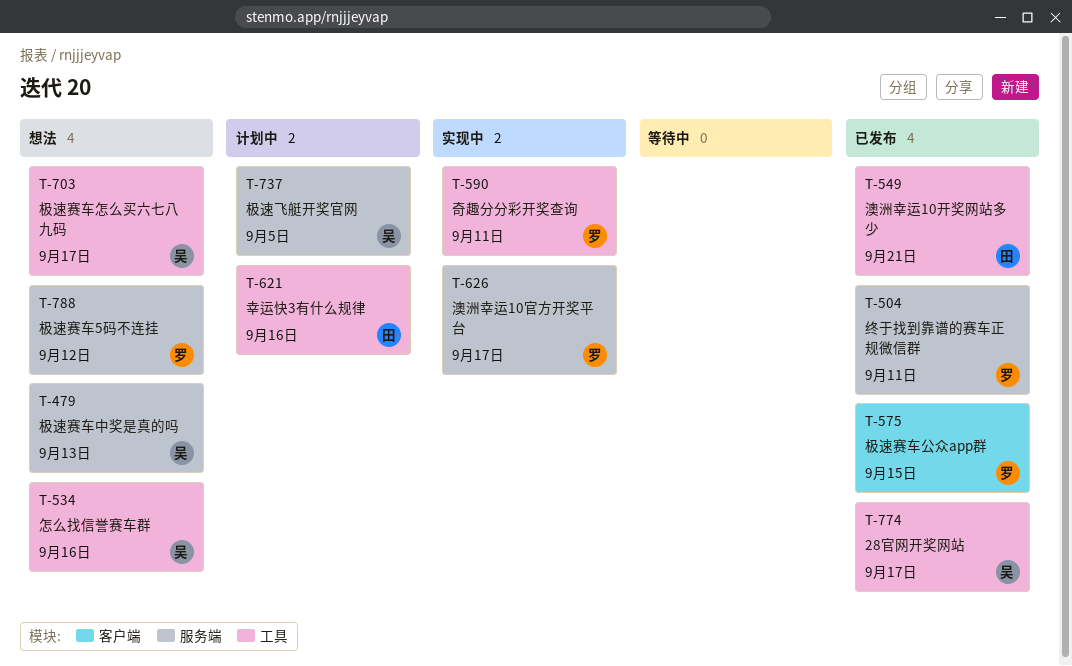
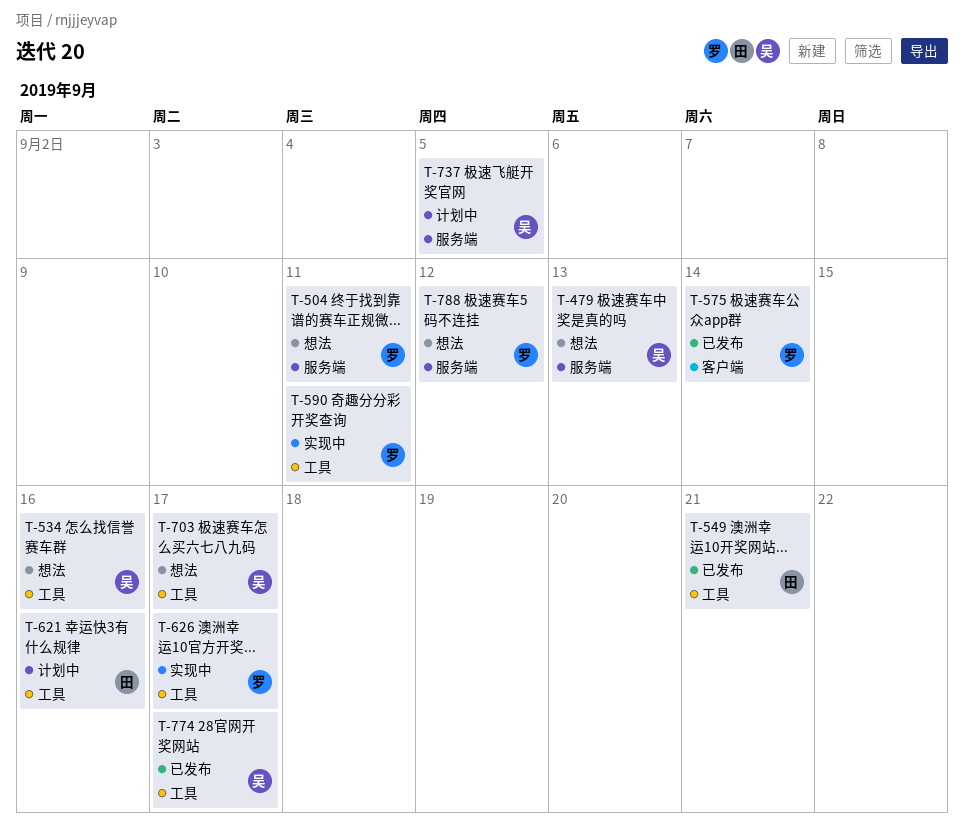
T-504, status: 已发布 -> 想法
T-575, due: Sep 15 -> Sep 14
T-626, label: 服务端 -> 工具

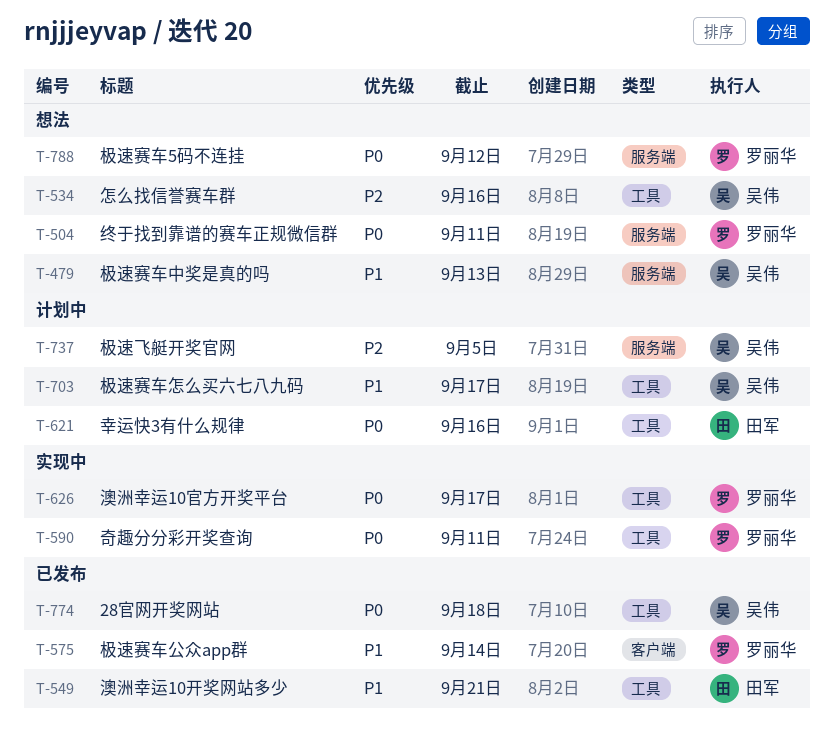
T-703, status: 想法 -> 计划中
T-774, due: Sep 17 -> Sep 18

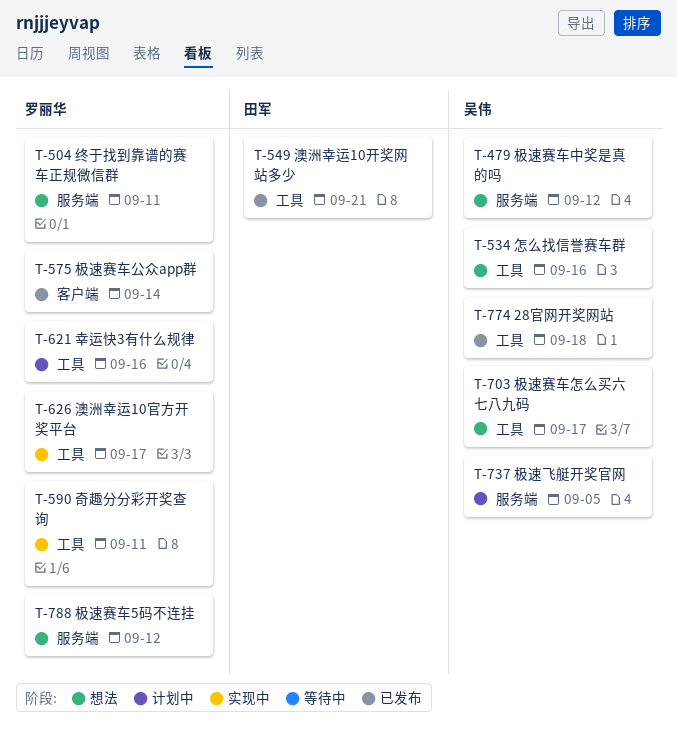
T-479, due: Sep 13 -> Sep 12
T-621, owner: 田军 -> 罗丽华
T-703, status: 计划中 -> 想法

